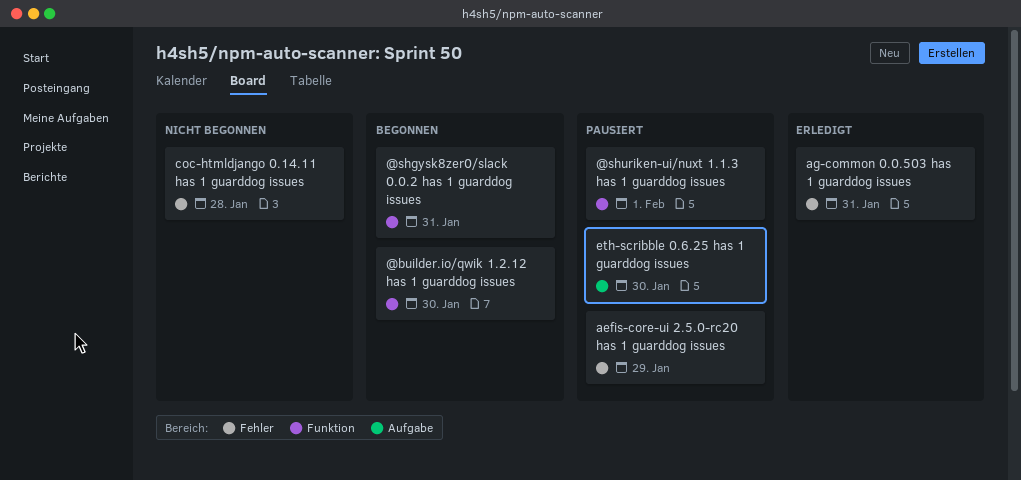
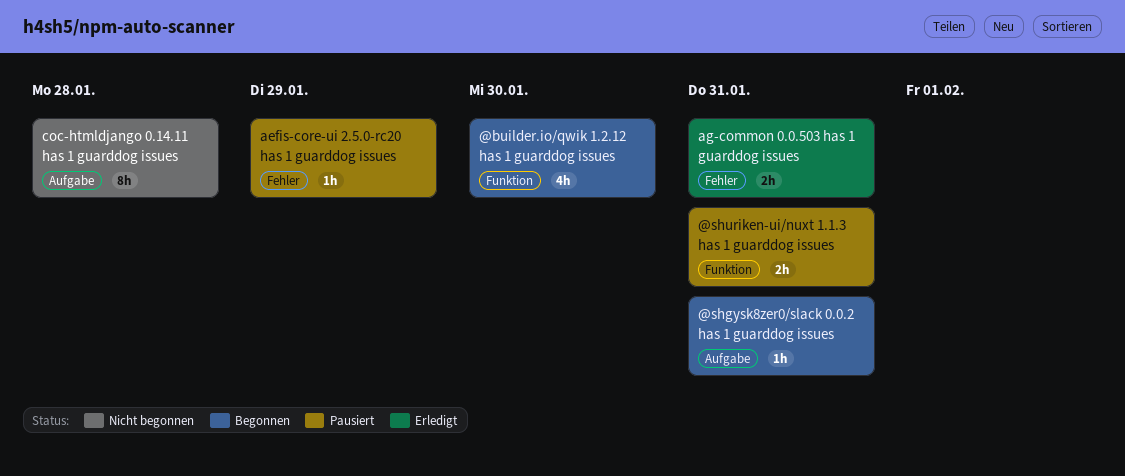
@shgysk8zer0/slack 0.0.2 has 1 guarddog issues, label: Funktion -> Aufgabe
@shuriken-ui/nuxt 1.1.3 has 1 guarddog issues, due: Feb 1 -> Jan 31
coc-htmldjango 0.14.11 has 1 guarddog issues, label: Fehler -> Aufgabe
eth-scribble 0.6.25 has 1 guarddog issues: present -> none

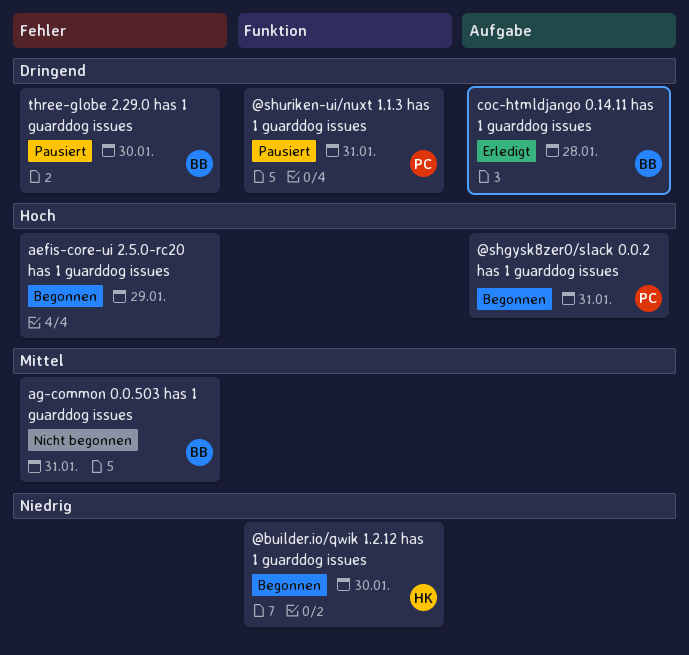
aefis-core-ui 2.5.0-rc20 has 1 guarddog issues, status: Pausiert -> Begonnen
ag-common 0.0.503 has 1 guarddog issues, status: Erledigt -> Nicht begonnen
coc-htmldjango 0.14.11 has 1 guarddog issues, status: Nicht begonnen -> Erledigt
three-globe 2.29.0 has 1 guarddog issues: none -> present

